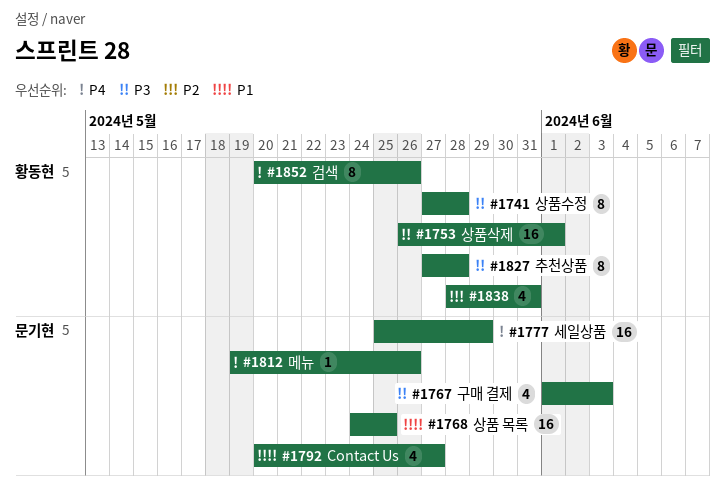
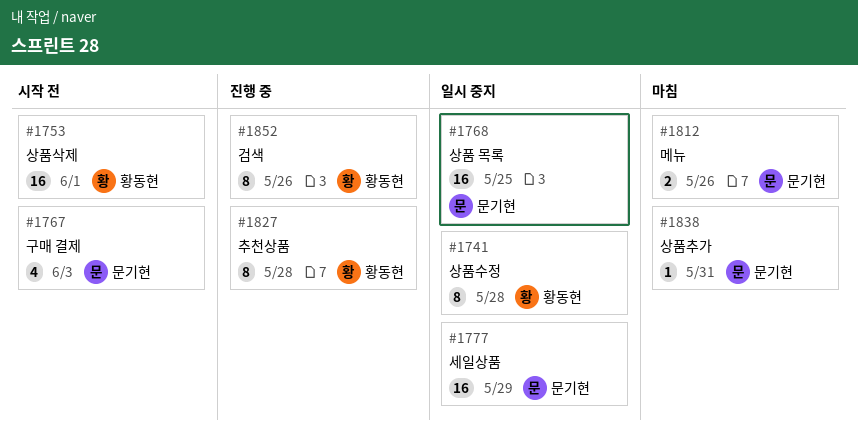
#1792: present -> none
#1812, estimate: 1 -> 2
#1838, owner: 황동현 -> 문기현
#1838, estimate: 4 -> 1

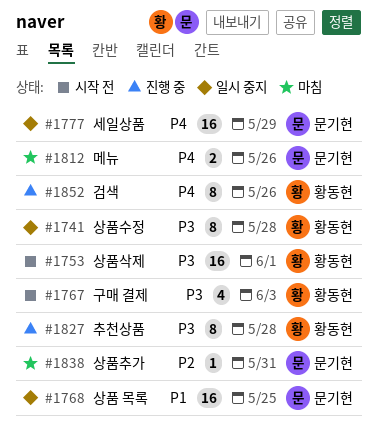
#1767, owner: 문기현 -> 황동현

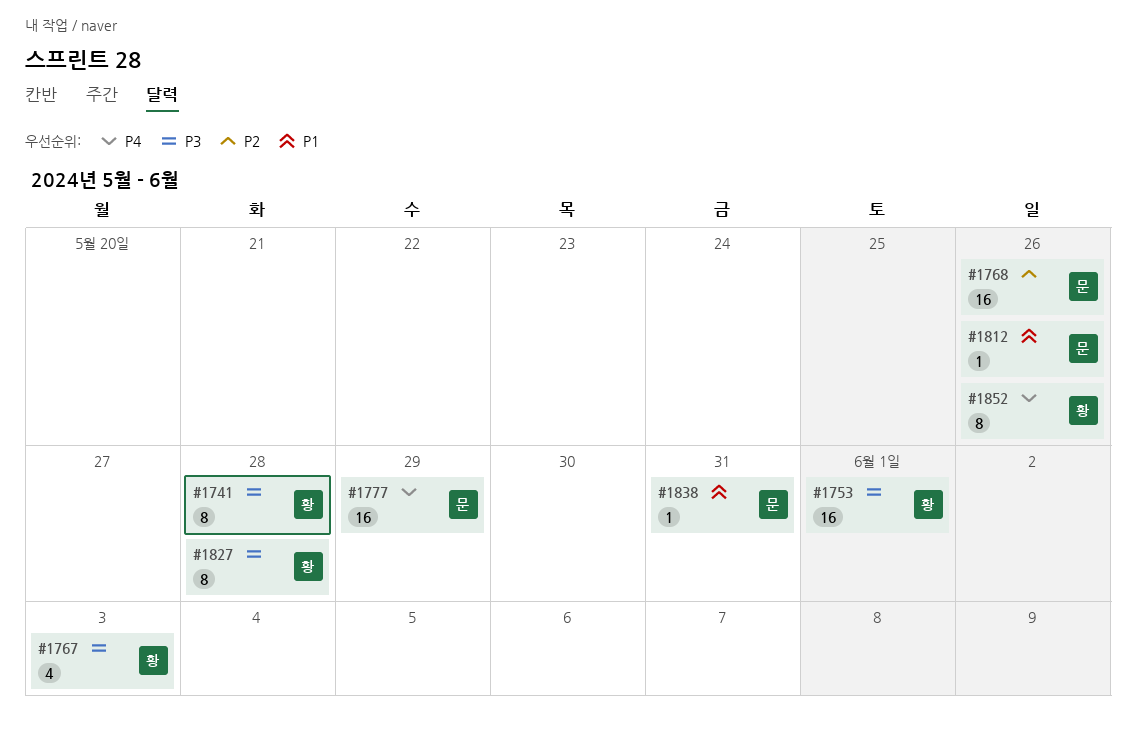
#1768, priority: P1 -> P2
#1768, due: May 25 -> May 26
#1812, priority: P4 -> P1
#1812, estimate: 2 -> 1
#1838, priority: P2 -> P1

